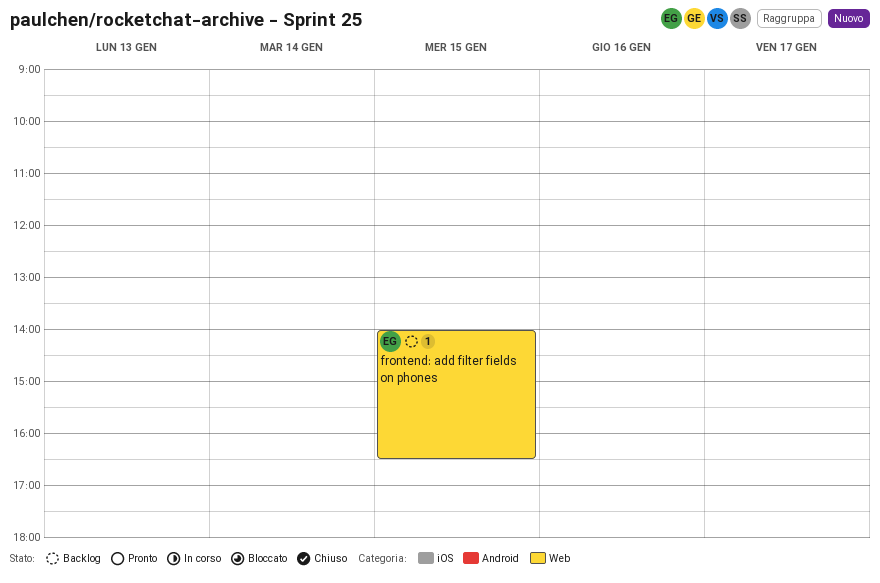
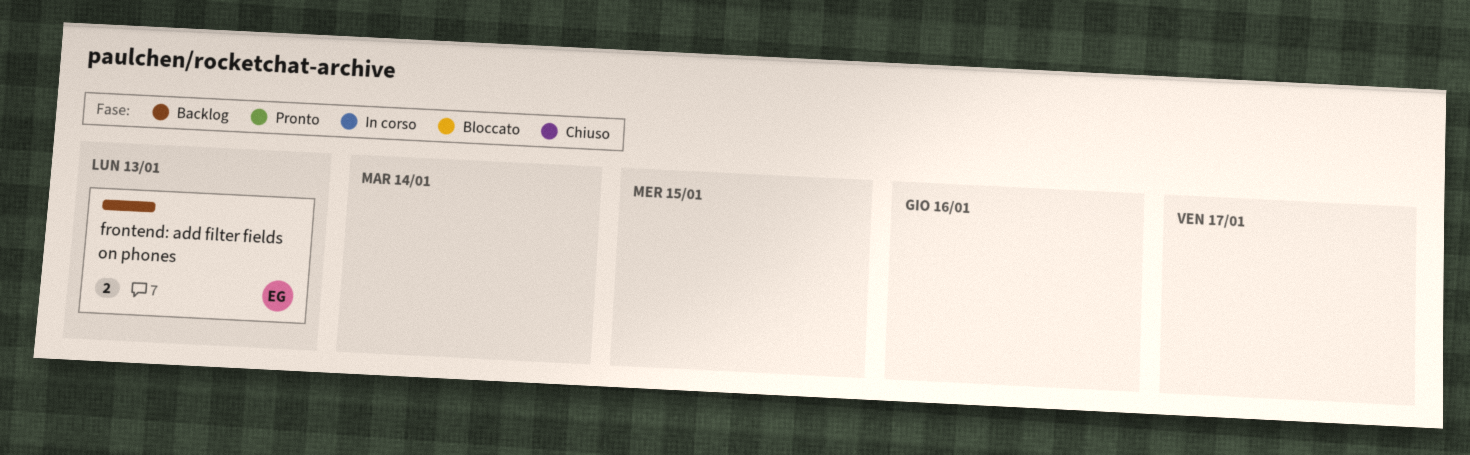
frontend: add filter fields on phones, estimate: 1 -> 2
frontend: add filter fields on phones, day: Jan 15 -> Jan 13

